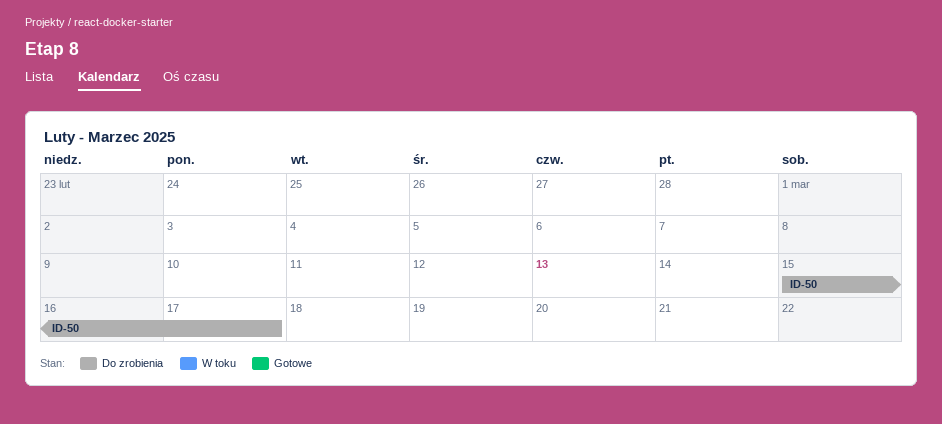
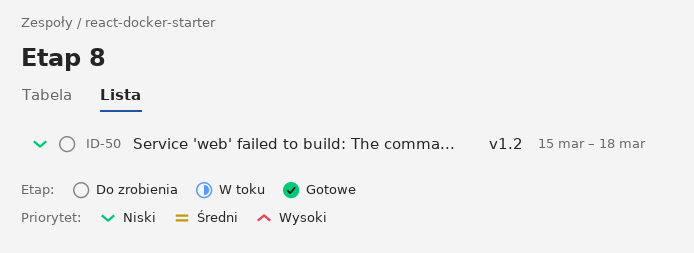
ID-50, due: Mar 17 -> Mar 18

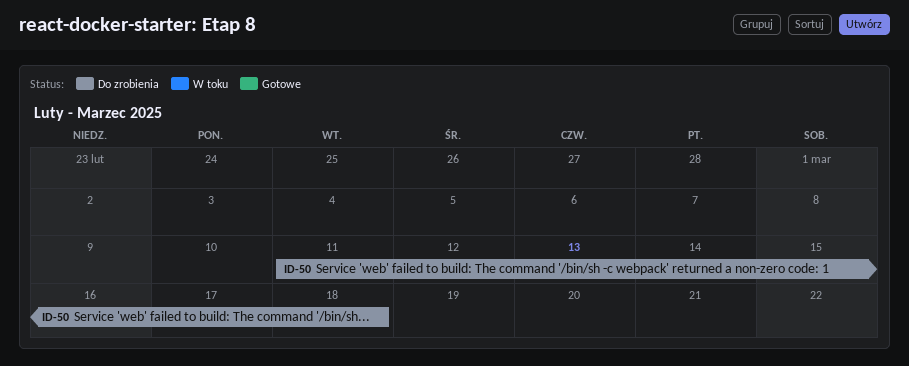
ID-50, start: Mar 15 -> Mar 11

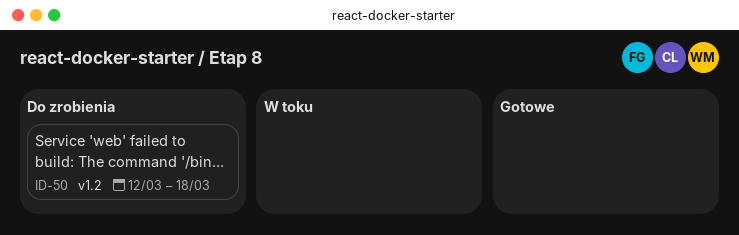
ID-50, start: Mar 11 -> Mar 12

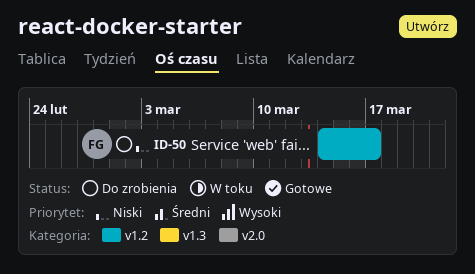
ID-50, start: Mar 12 -> Mar 14
ID-50, due: Mar 18 -> Mar 17

